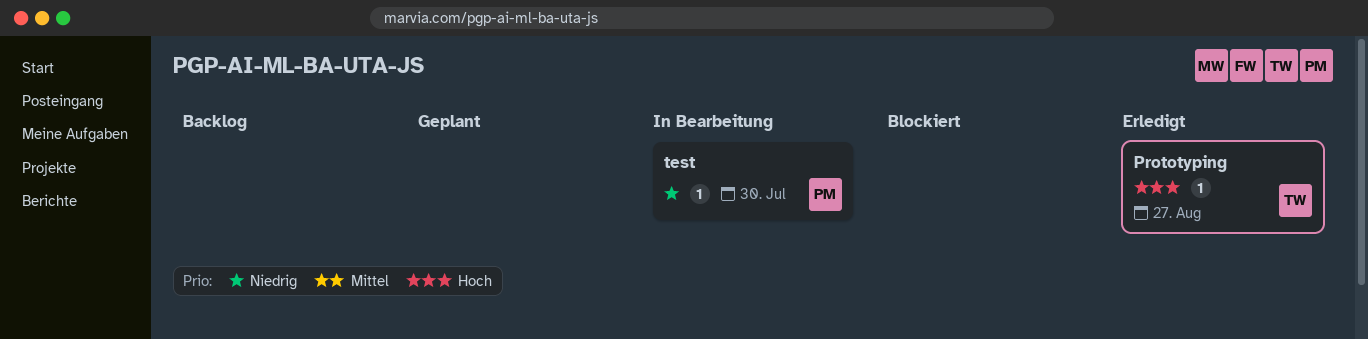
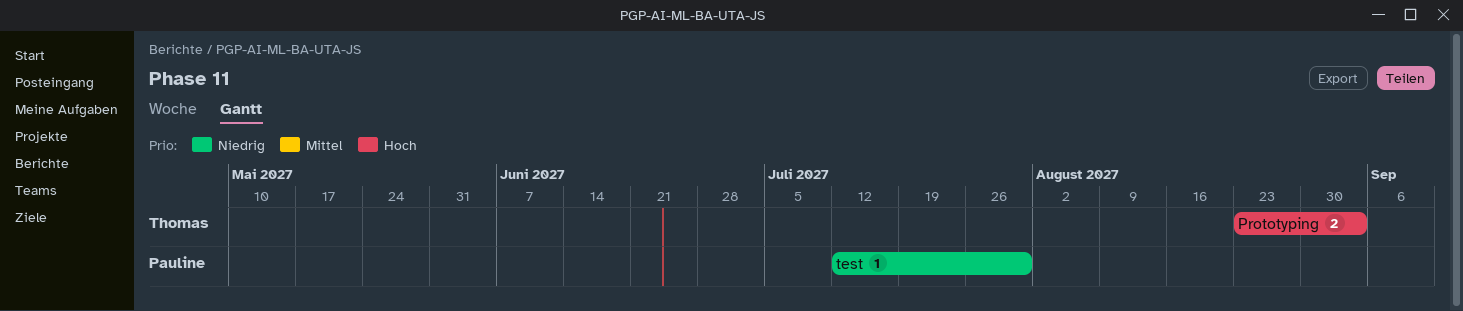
Prototyping, estimate: 1 -> 2
Prototyping, due: Aug 27 -> Sep 3

